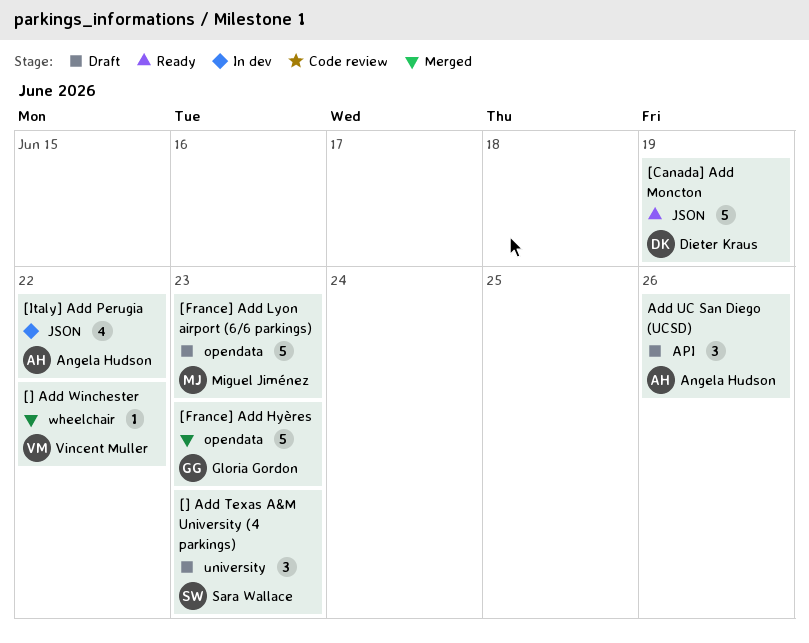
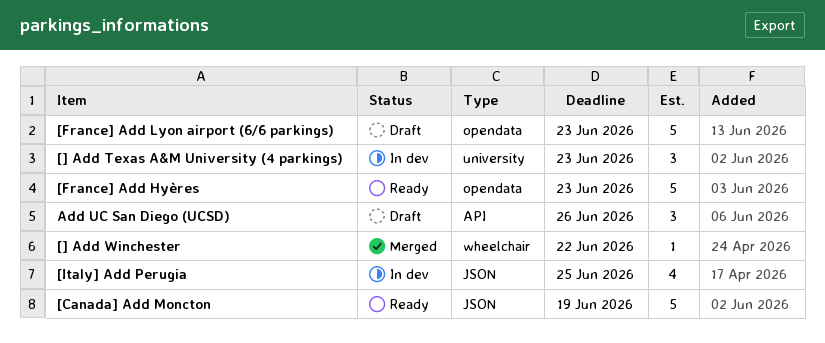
[] Add Texas A&M University (4 parkings), status: Draft -> In dev
[France] Add Hyères, status: Merged -> Ready
[Italy] Add Perugia, due: Jun 22 -> Jun 25

